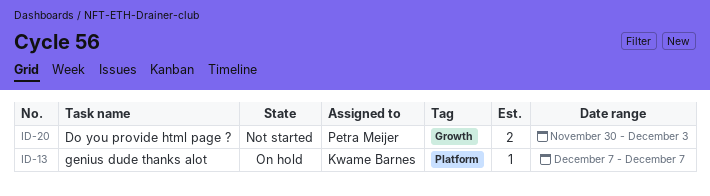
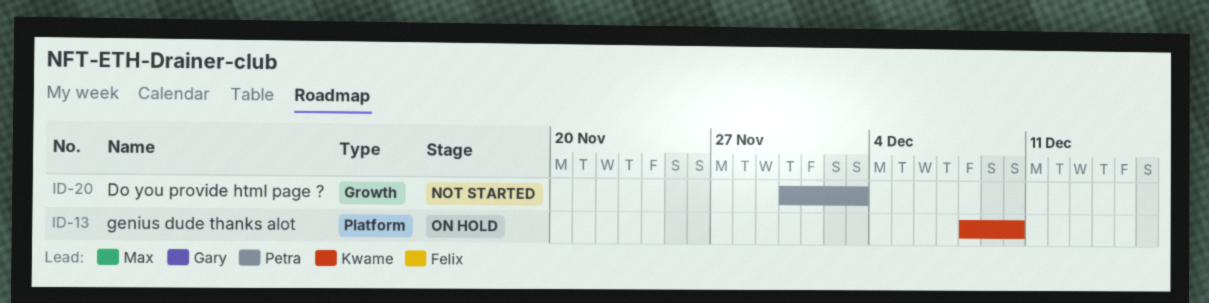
ID-13, start: Dec 7 -> Dec 8
ID-13, due: Dec 7 -> Dec 10

